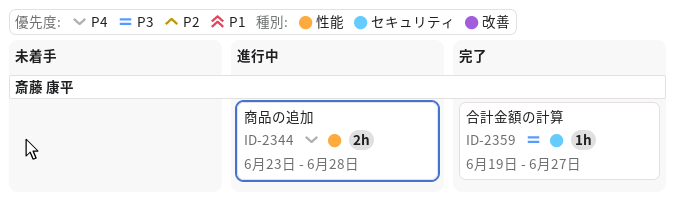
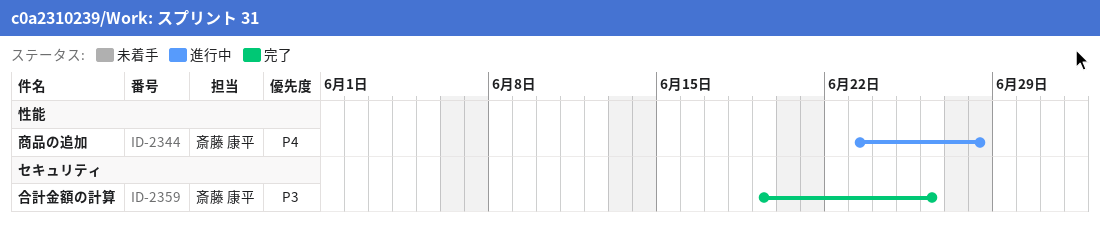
ID-2359, due: Jun 27 -> Jun 26

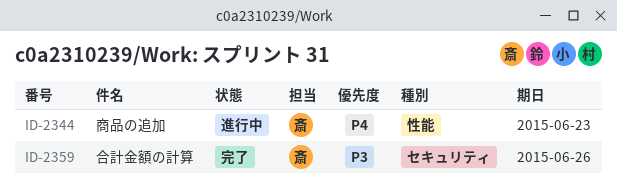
ID-2344, due: Jun 28 -> Jun 23

